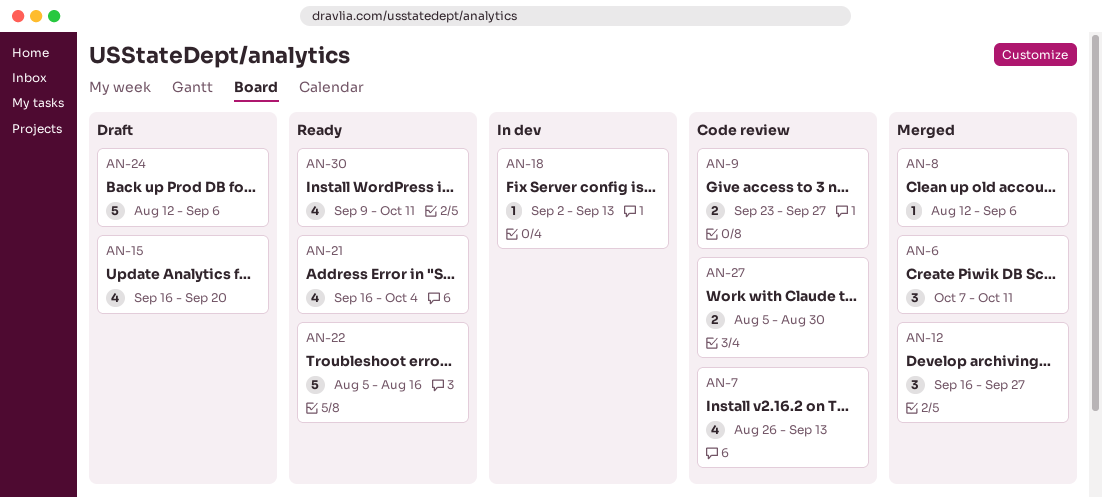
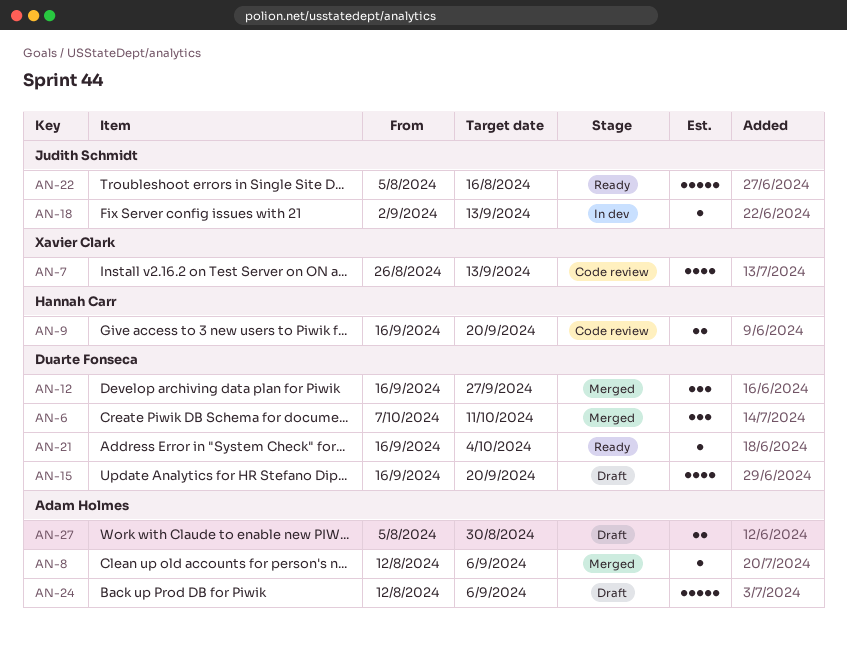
AN-9, start: Sep 23 -> Sep 16
AN-9, due: Sep 27 -> Sep 20
AN-21, estimate: 4 -> 1
AN-27, status: Code review -> Draft
AN-30: present -> none

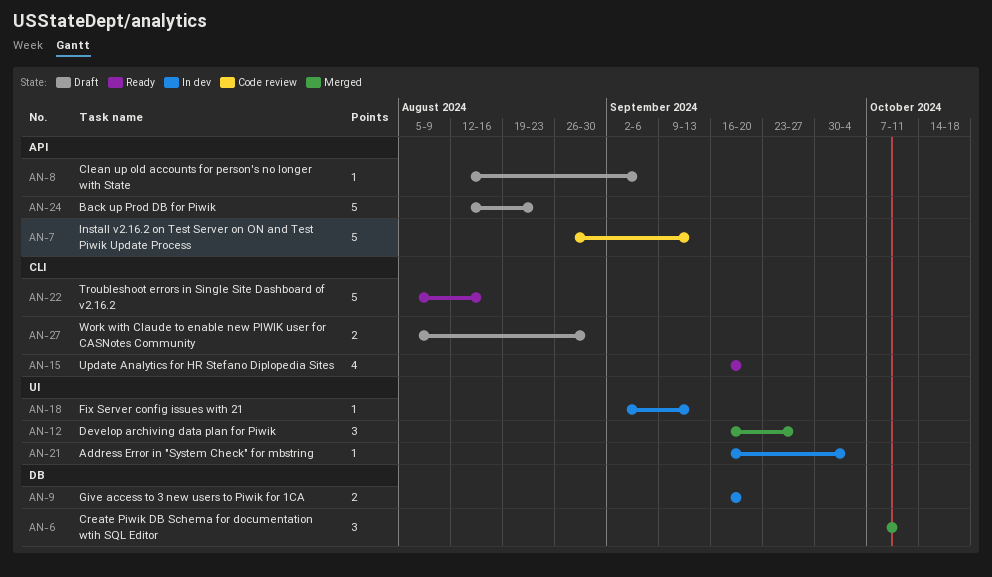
AN-7, estimate: 4 -> 5
AN-8, status: Merged -> Draft
AN-9, status: Code review -> In dev
AN-15, status: Draft -> Ready
AN-21, status: Ready -> In dev
AN-24, due: Sep 6 -> Aug 23

